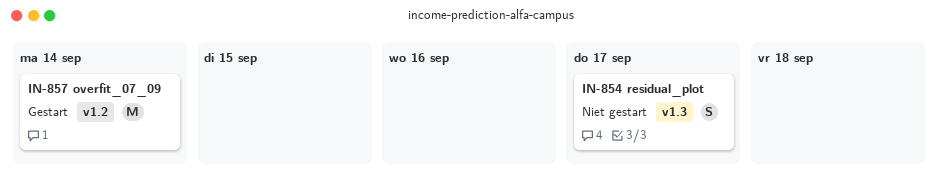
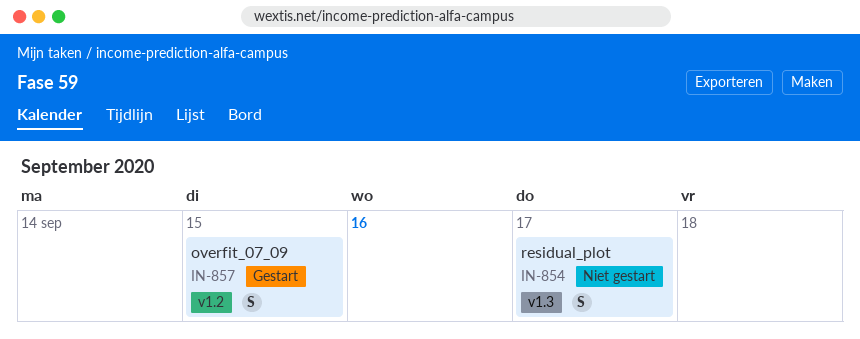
IN-857, estimate: M -> S
IN-857, due: Sep 14 -> Sep 15

